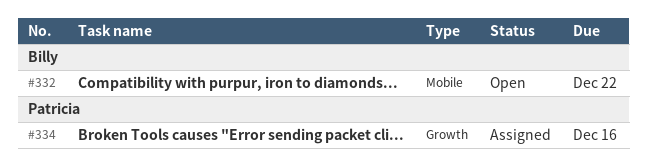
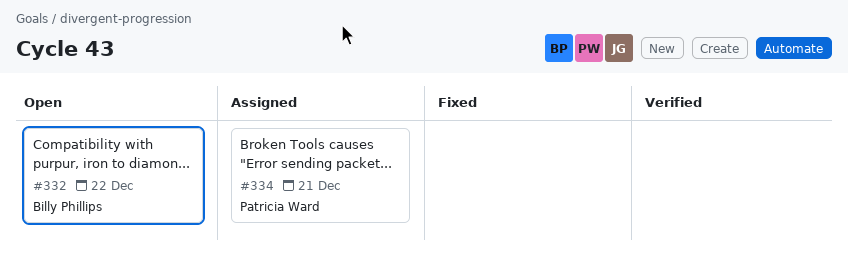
#334, due: Dec 16 -> Dec 21

